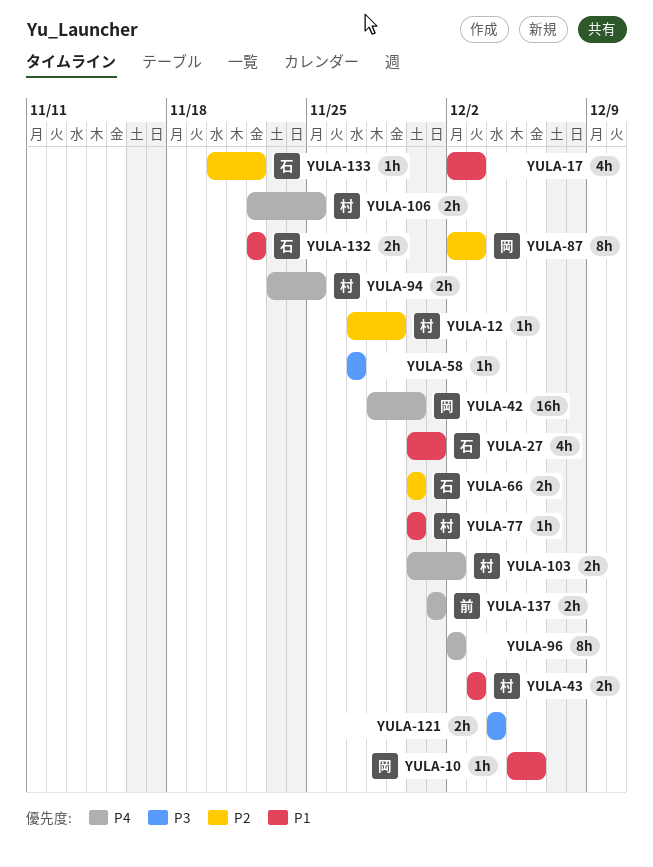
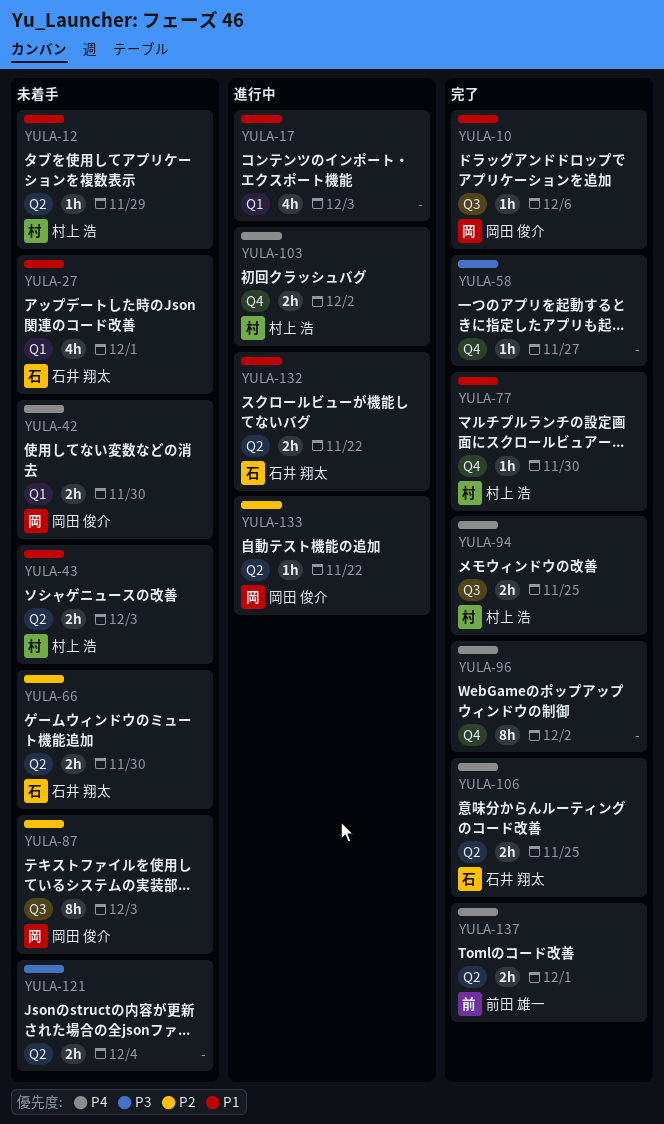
YULA-12, priority: P2 -> P1
YULA-42, estimate: 16h -> 2h
YULA-106, owner: 村上 浩 -> 石井 翔太
YULA-133, owner: 石井 翔太 -> 岡田 俊介

